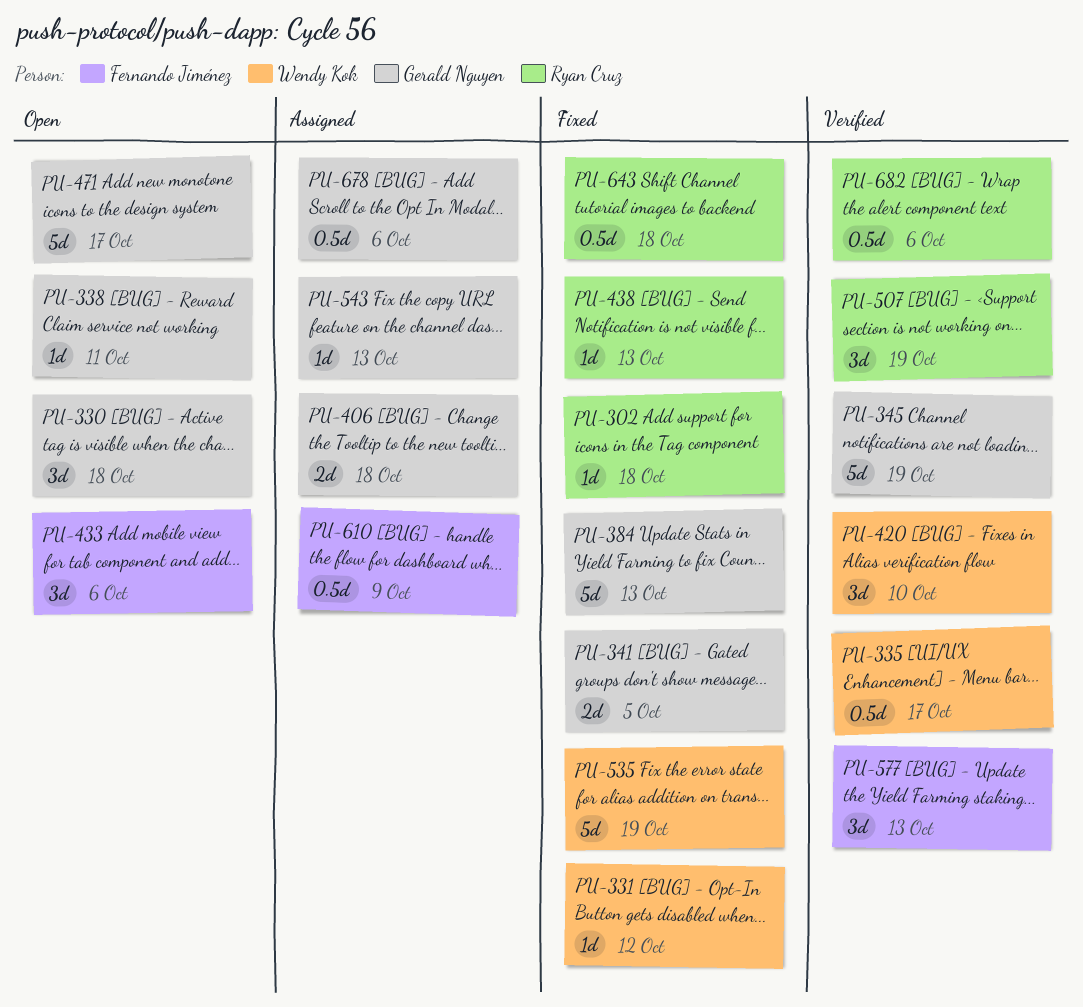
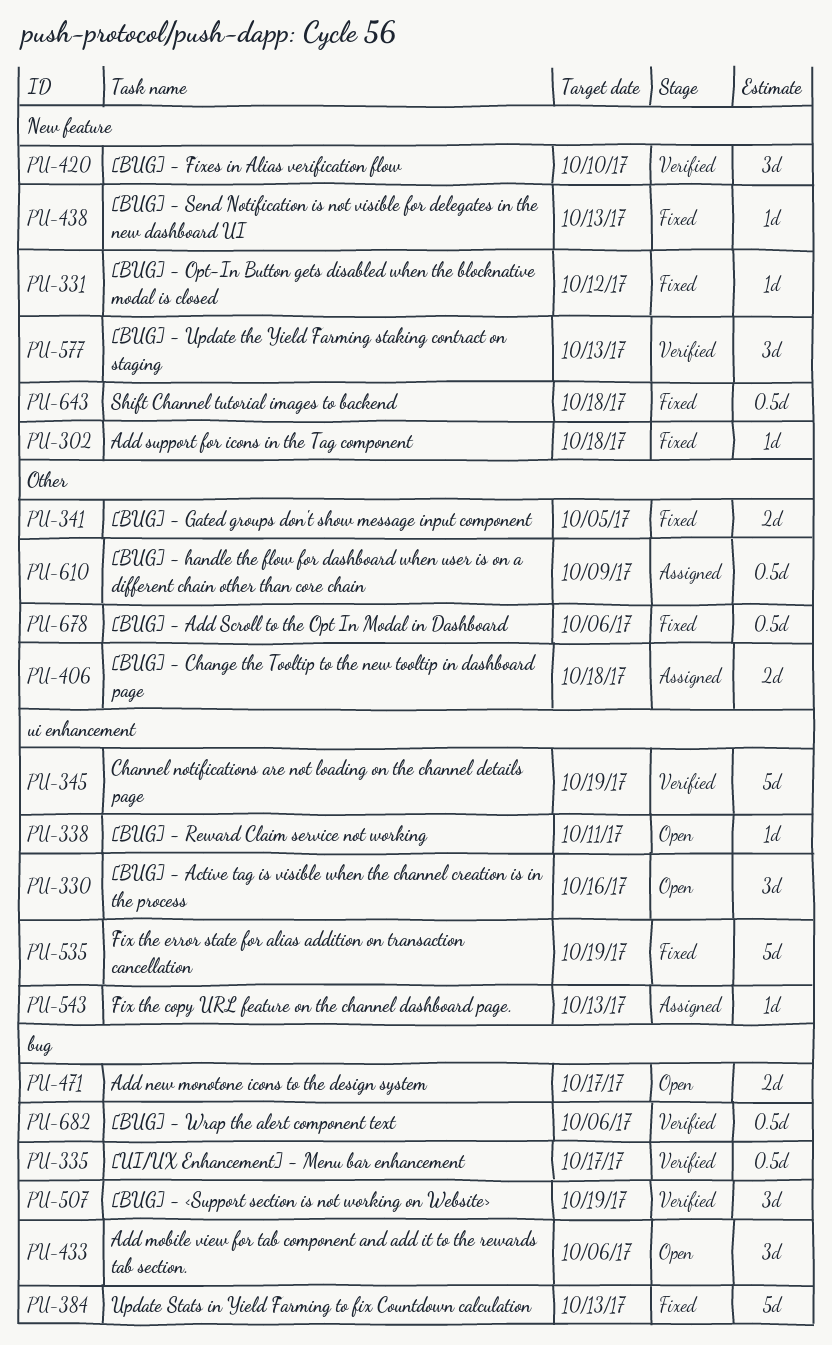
PU-330, due: Oct 18 -> Oct 16
PU-471, estimate: 5d -> 2d
PU-678, status: Assigned -> Fixed

